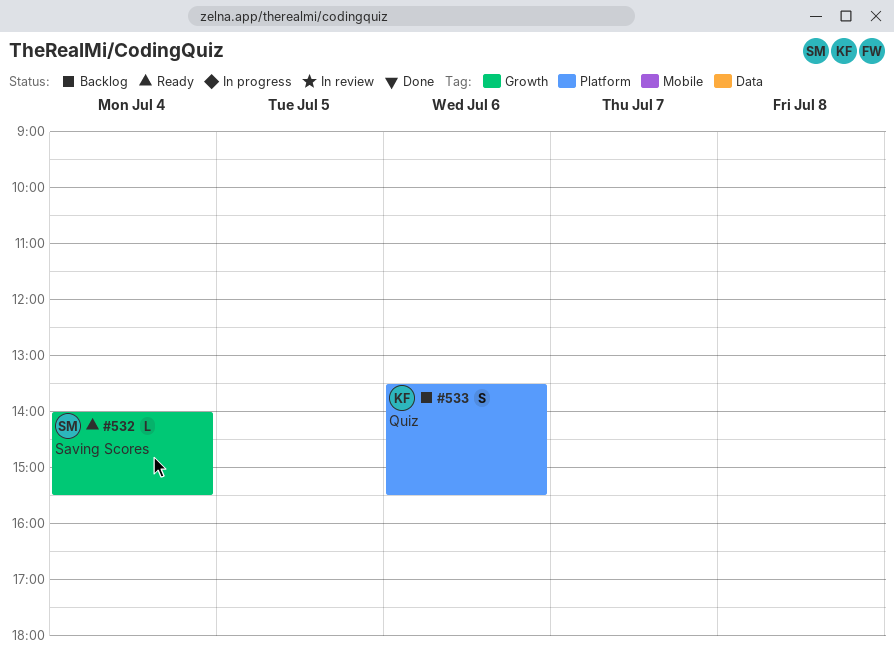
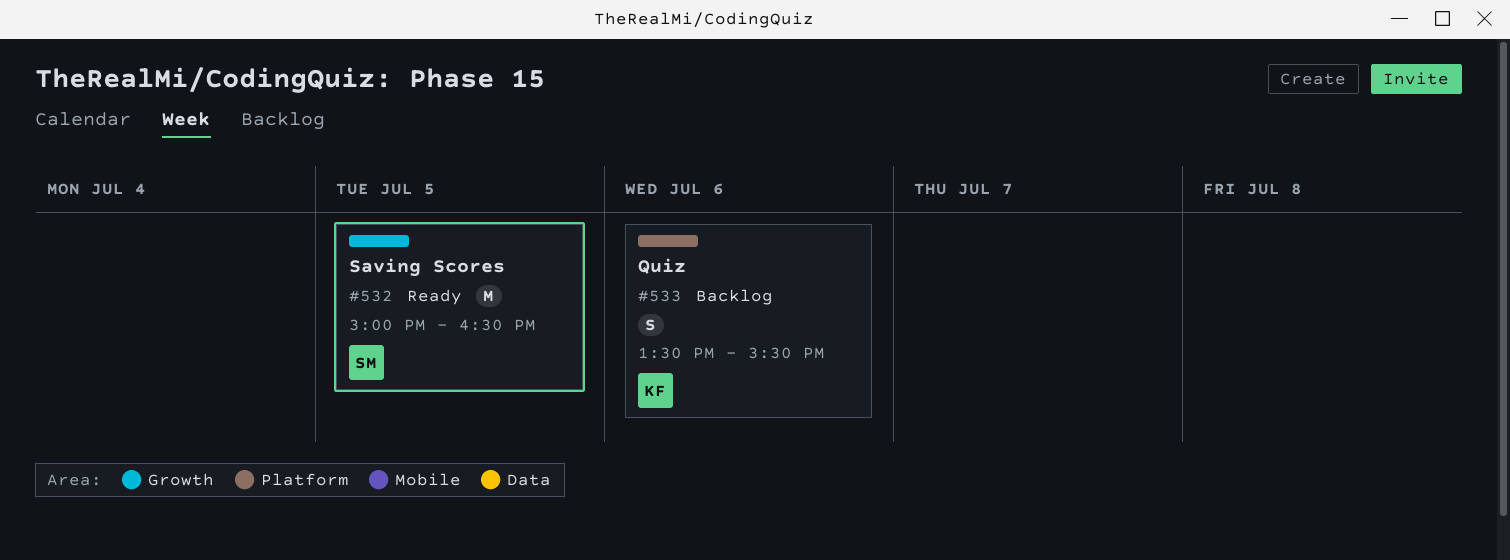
#532, estimate: L -> M
#532, day: Jul 4 -> Jul 5
#532, begins: 14:00 -> 15:00
#532, ends: 15:30 -> 16:30

